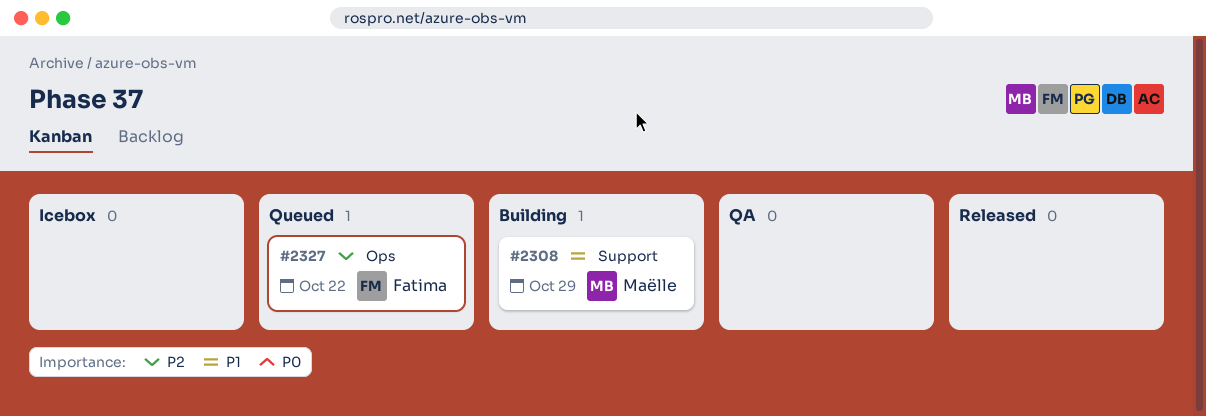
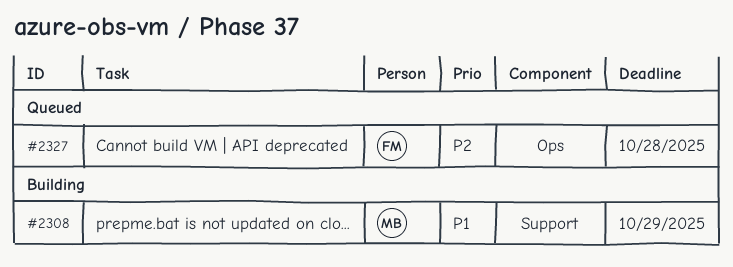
#2327, due: Oct 22 -> Oct 28

